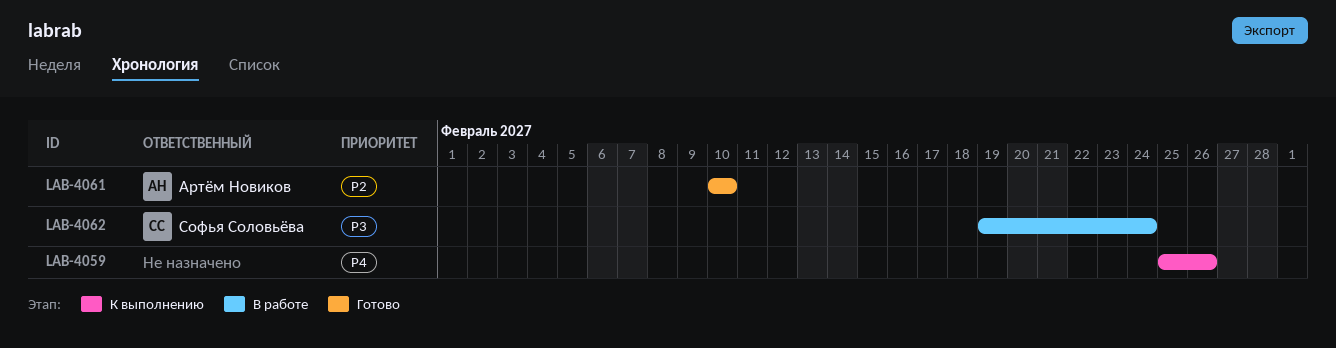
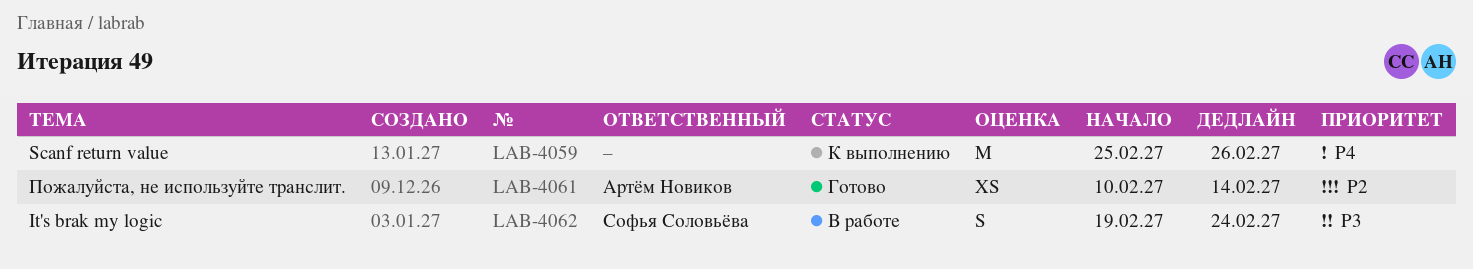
LAB-4061, due: Feb 10 -> Feb 14

